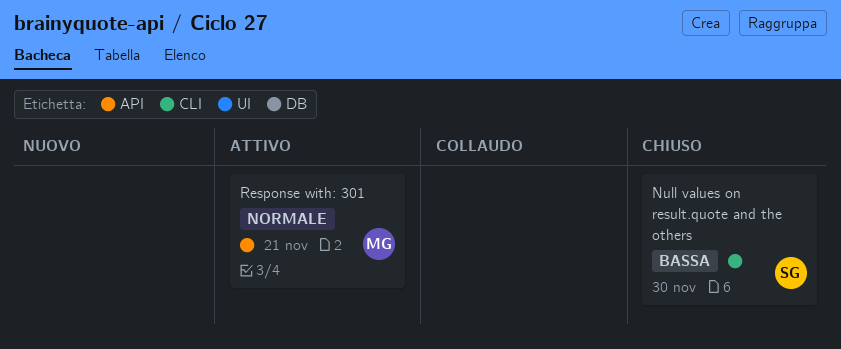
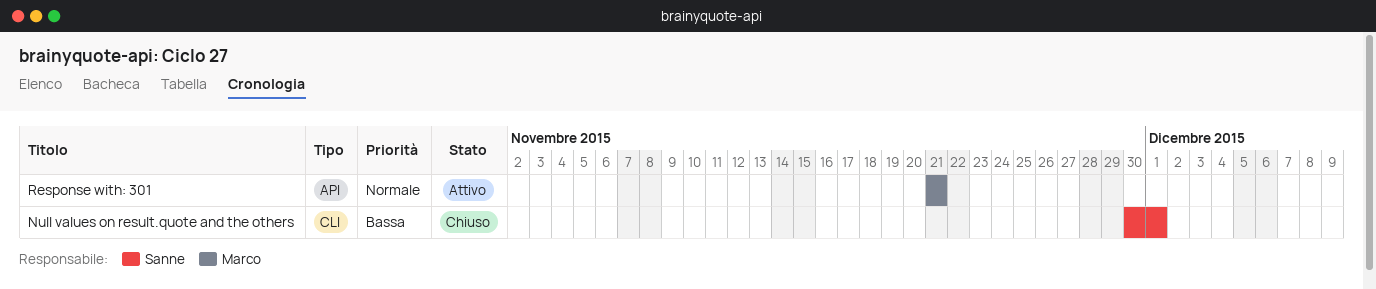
Null values on result.quote and the others, due: Nov 30 -> Dec 1

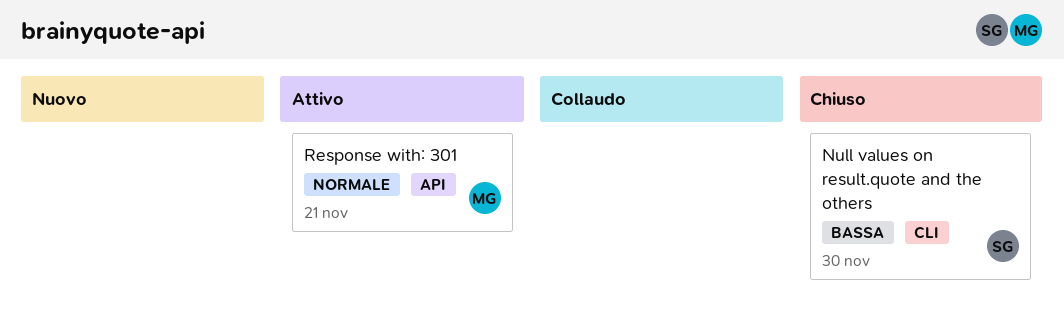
Null values on result.quote and the others, due: Dec 1 -> Nov 30

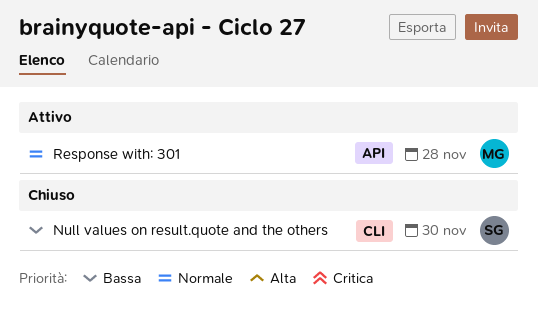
Response with: 301, due: Nov 21 -> Nov 28

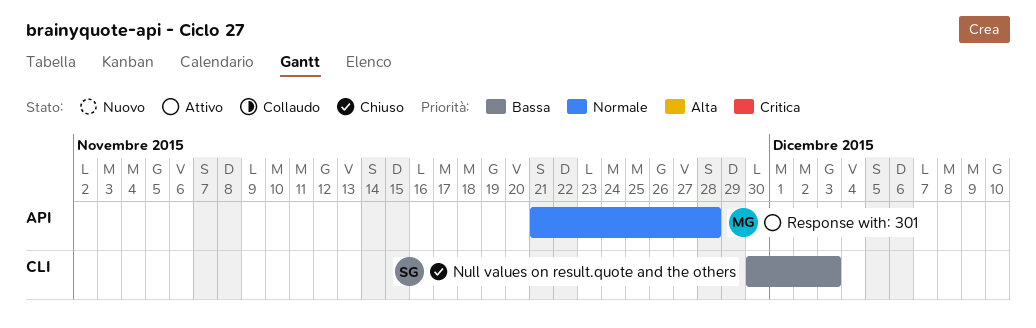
Null values on result.quote and the others, due: Nov 30 -> Dec 3

